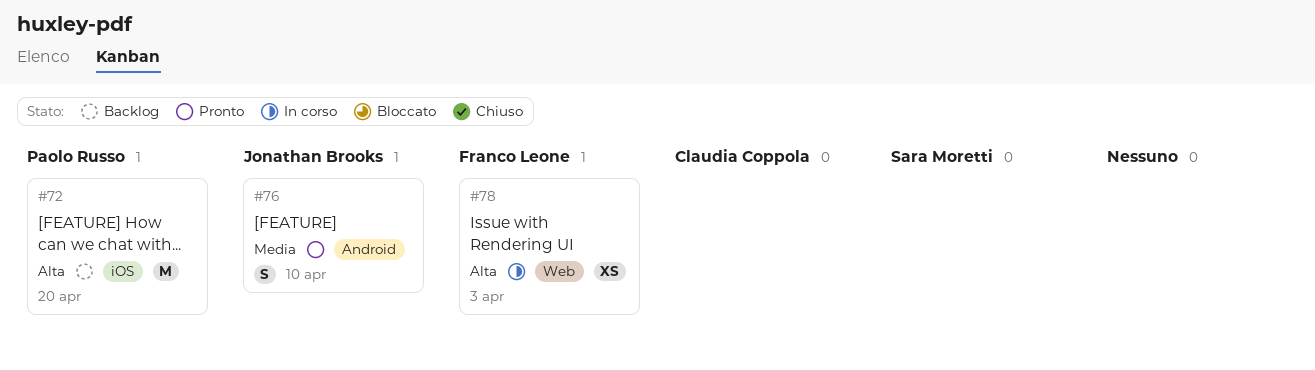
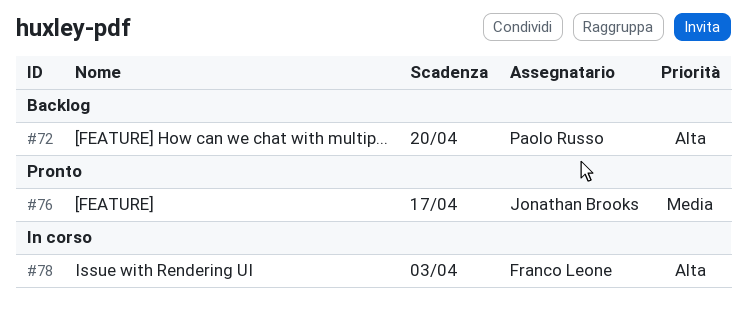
#76, due: Apr 10 -> Apr 17

